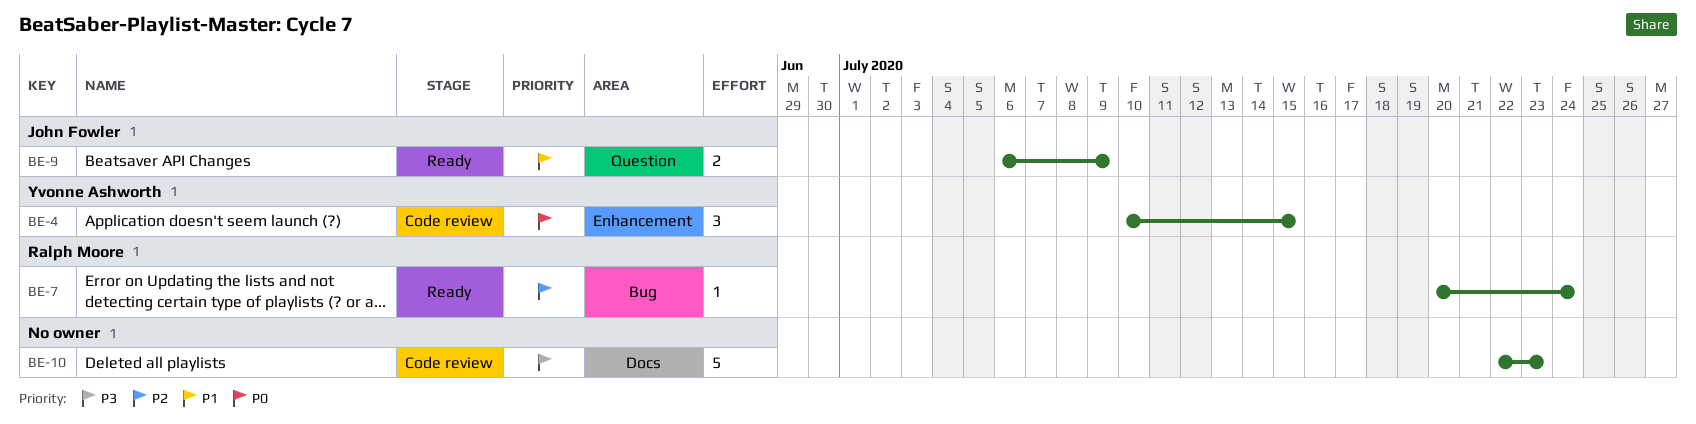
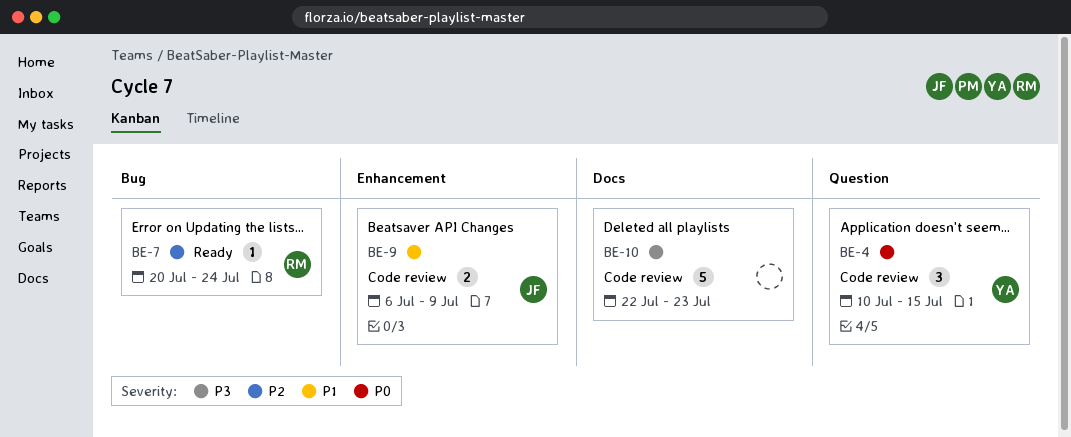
BE-4, label: Enhancement -> Question
BE-9, status: Ready -> Code review
BE-9, label: Question -> Enhancement

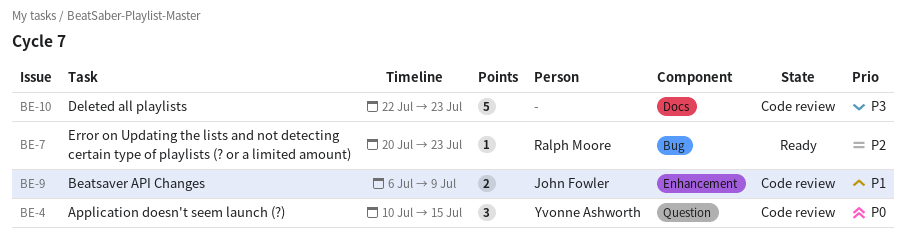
BE-7, due: Jul 24 -> Jul 23

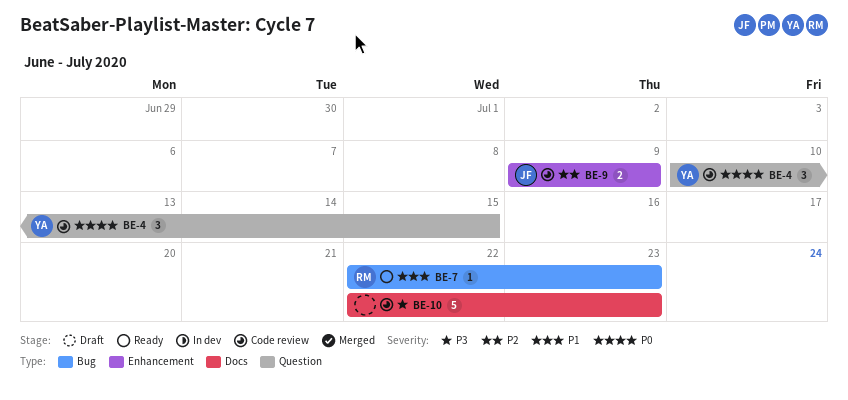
BE-7, priority: P2 -> P1
BE-7, start: Jul 20 -> Jul 22
BE-9, priority: P1 -> P2
BE-9, start: Jul 6 -> Jul 9

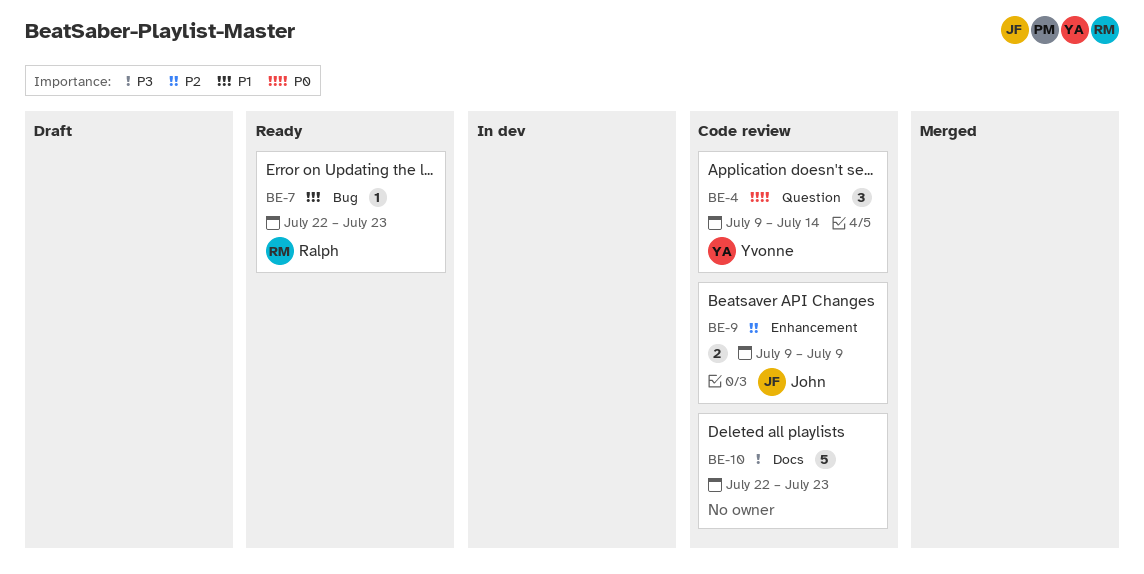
BE-4, start: Jul 10 -> Jul 9
BE-4, due: Jul 15 -> Jul 14

